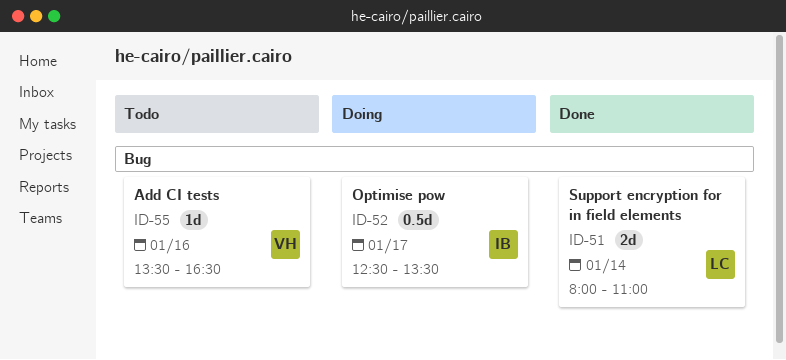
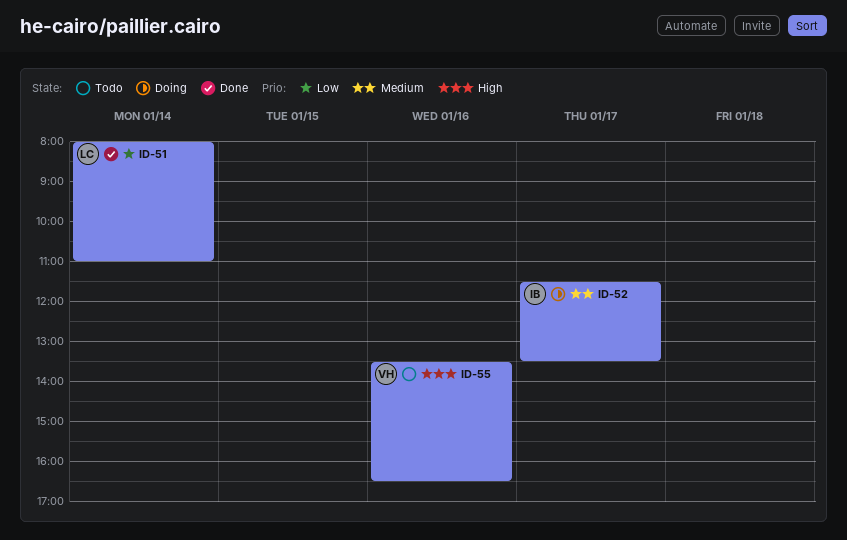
ID-52, begins: 12:30 -> 11:30

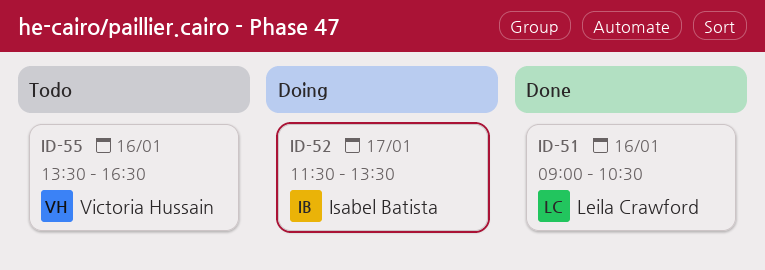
ID-51, day: Jan 14 -> Jan 16
ID-51, begins: 08:00 -> 09:00
ID-51, ends: 11:00 -> 10:30

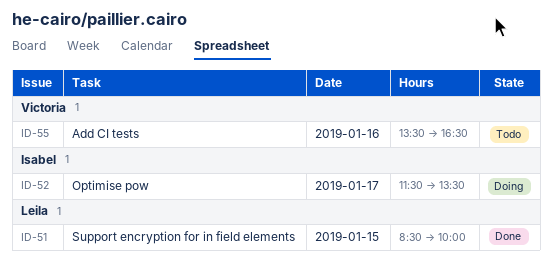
ID-51, day: Jan 16 -> Jan 15
ID-51, begins: 09:00 -> 08:30
ID-51, ends: 10:30 -> 10:00

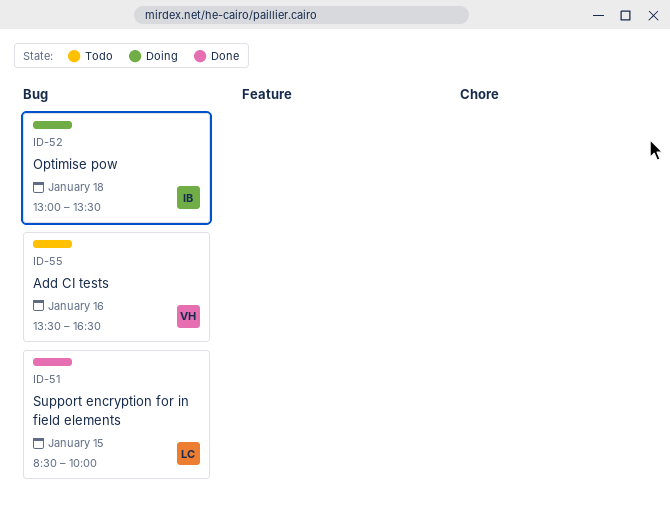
ID-52, day: Jan 17 -> Jan 18
ID-52, begins: 11:30 -> 13:00

